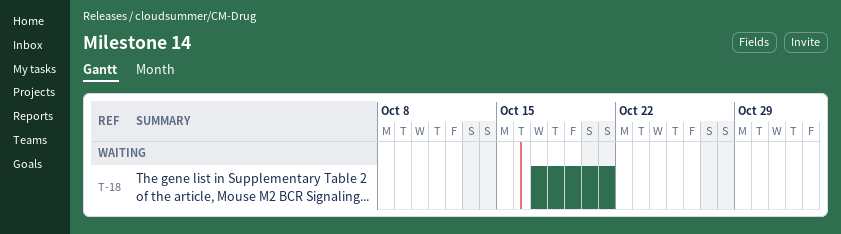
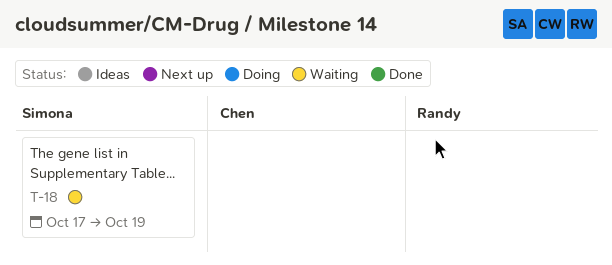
T-18, due: Oct 21 -> Oct 19

